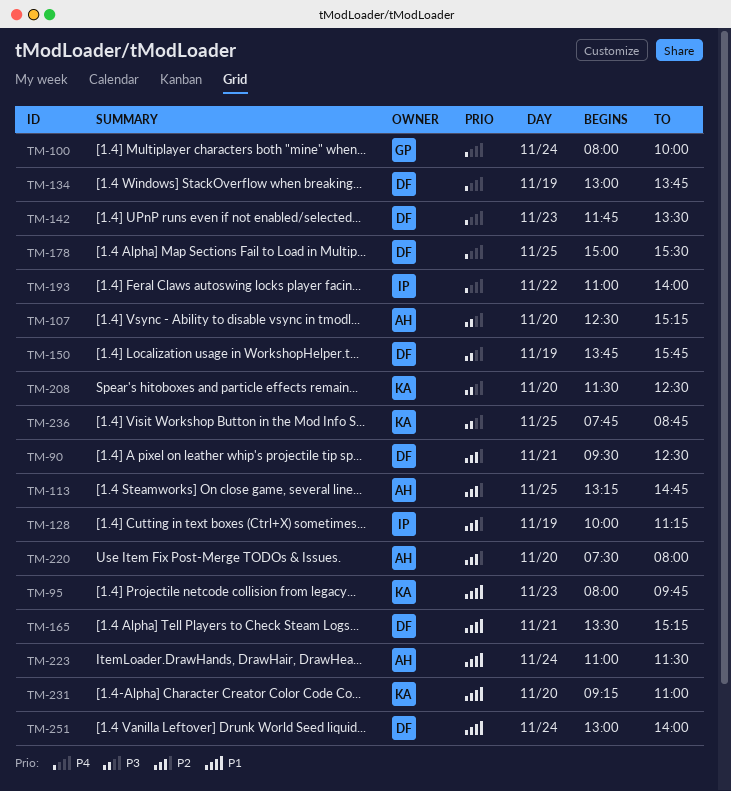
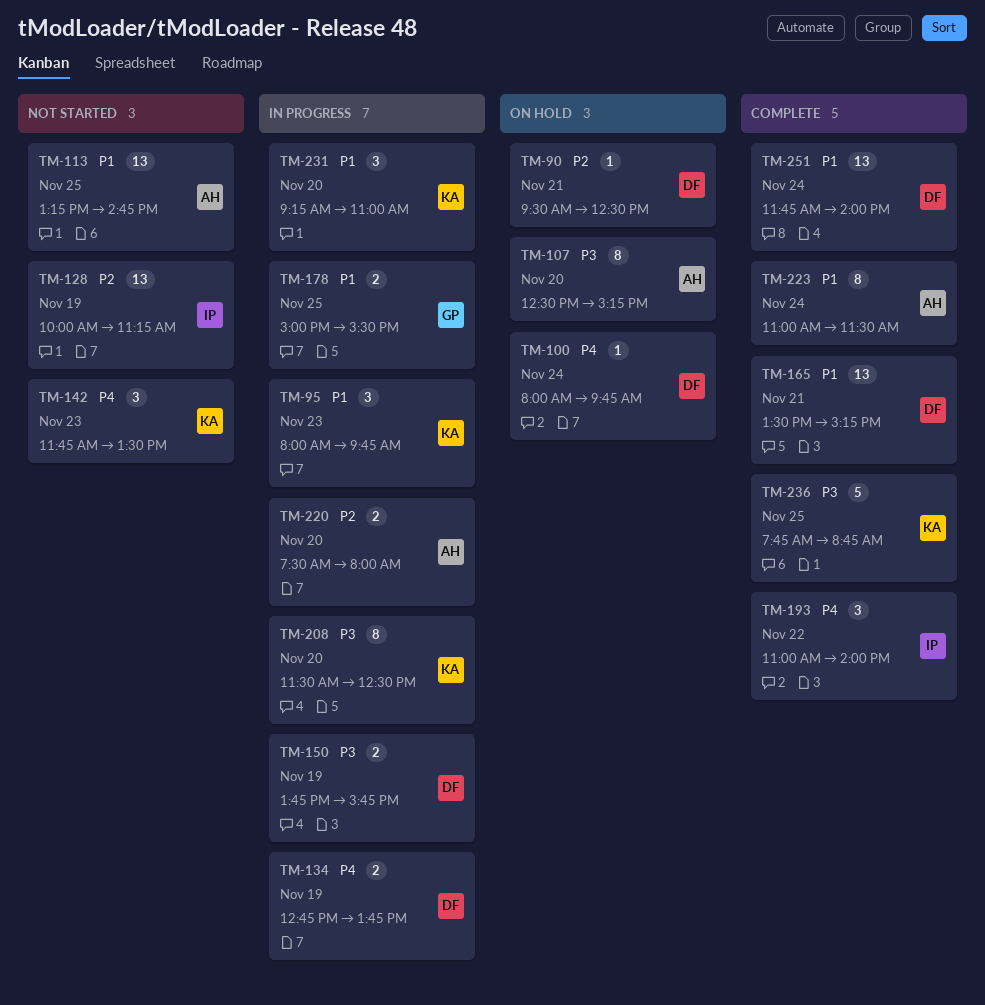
TM-100, owner: GP -> DF
TM-100, ends: 10:00 -> 09:45
TM-113, priority: P2 -> P1
TM-134, begins: 13:00 -> 12:45
TM-142, owner: DF -> KA
TM-178, owner: DF -> GP
TM-178, priority: P4 -> P1
TM-251, begins: 13:00 -> 11:45

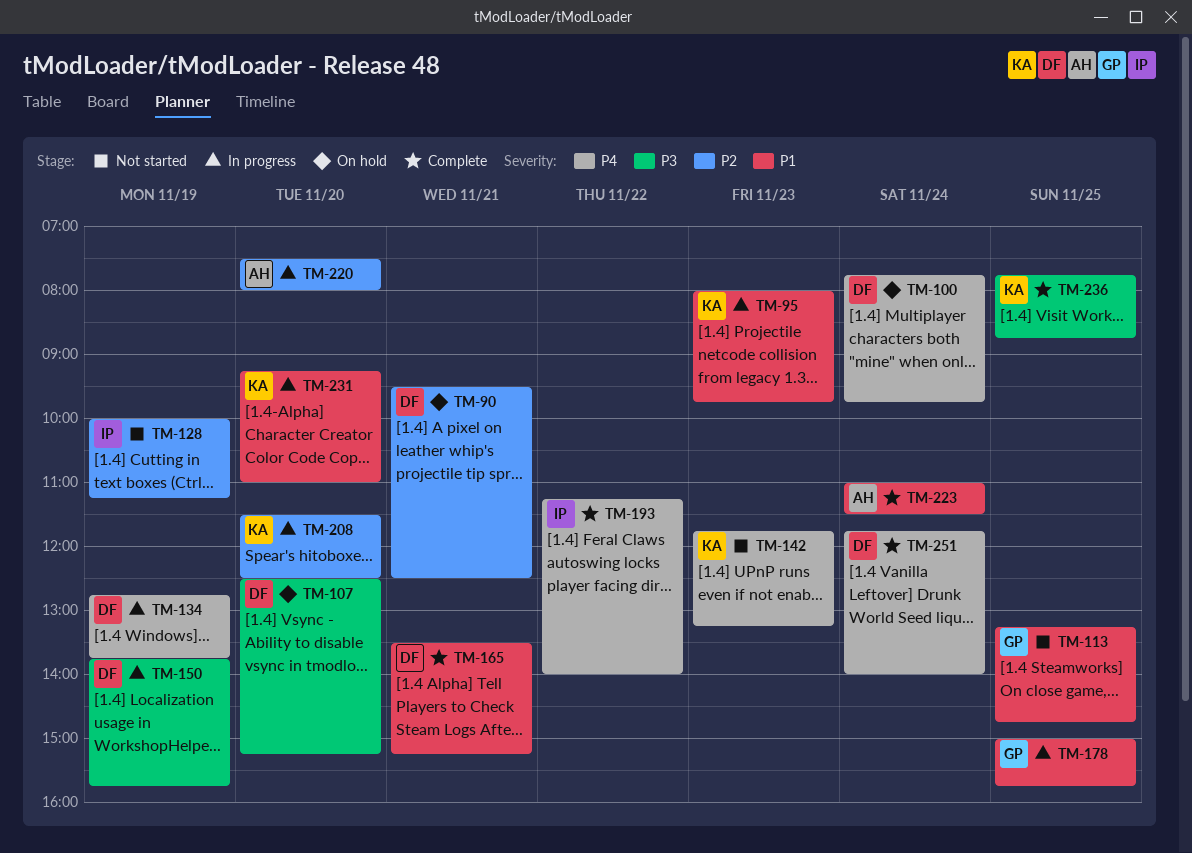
TM-100, begins: 08:00 -> 07:45
TM-107, owner: AH -> DF
TM-113, owner: AH -> GP
TM-142, ends: 13:30 -> 13:15
TM-178, ends: 15:30 -> 15:45
TM-193, begins: 11:00 -> 11:15
TM-208, priority: P3 -> P2
TM-251, priority: P1 -> P4

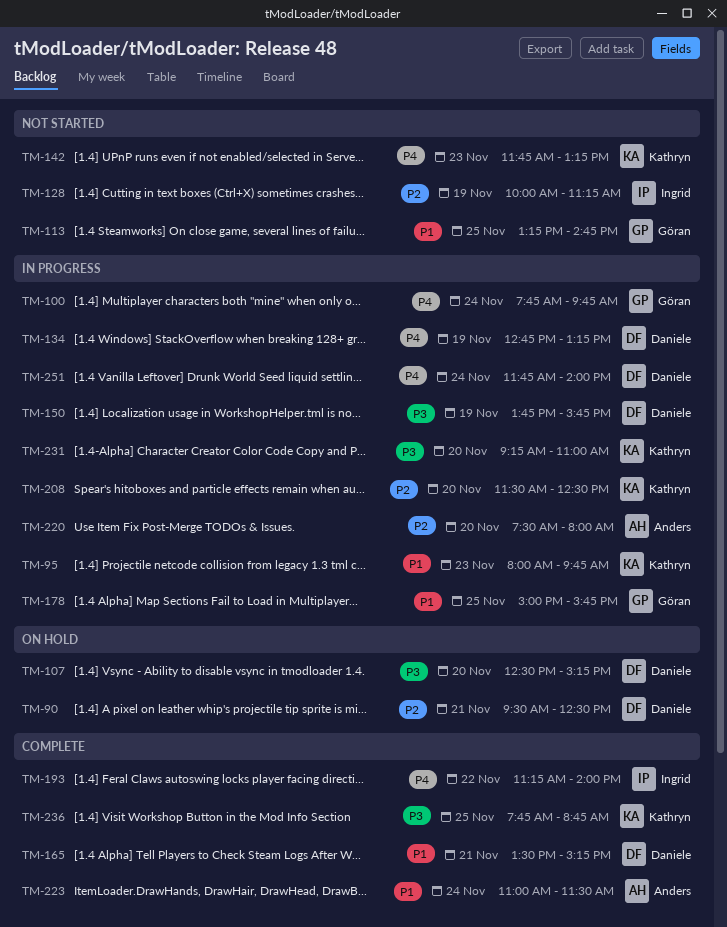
TM-100, status: On hold -> In progress
TM-100, owner: Daniele -> Göran
TM-134, ends: 13:45 -> 13:15
TM-231, priority: P1 -> P3
TM-251, status: Complete -> In progress

